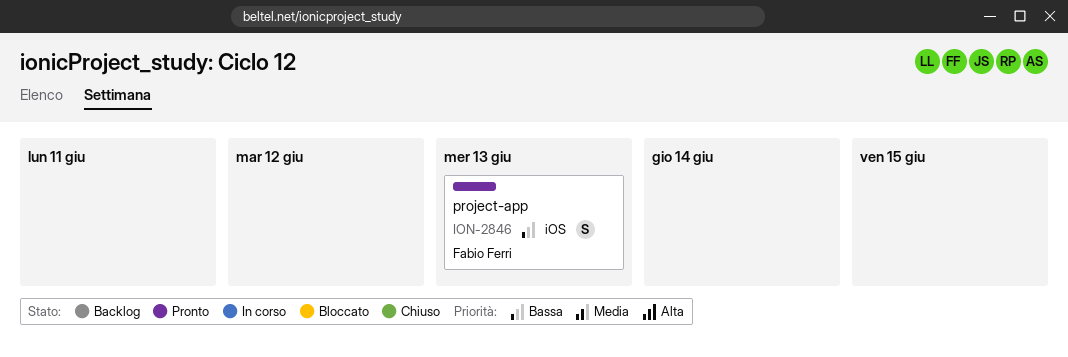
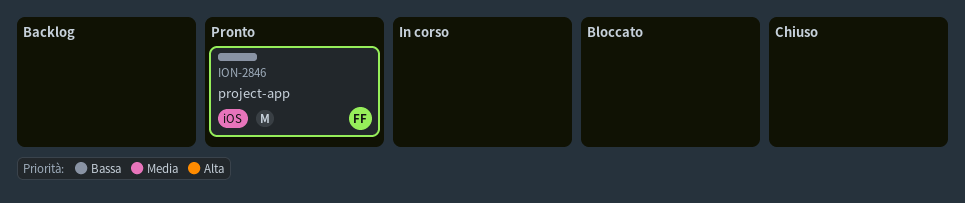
ION-2846, estimate: S -> M

